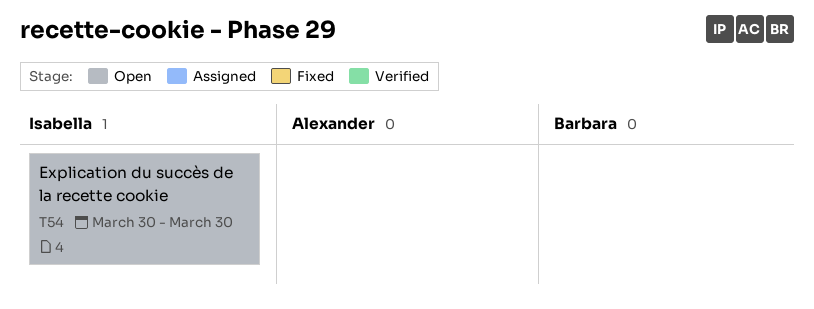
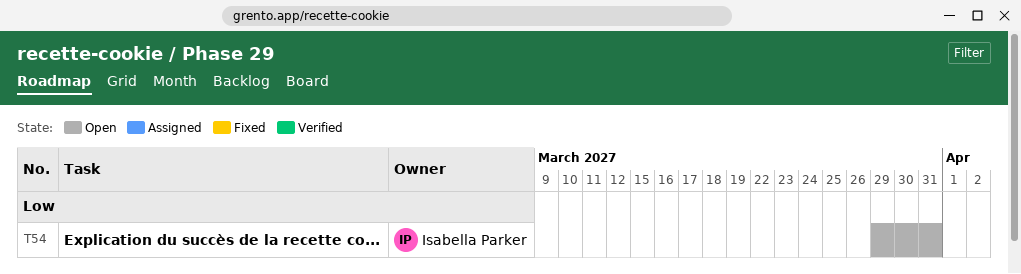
T54, start: Mar 30 -> Mar 29
T54, due: Mar 30 -> Mar 31

